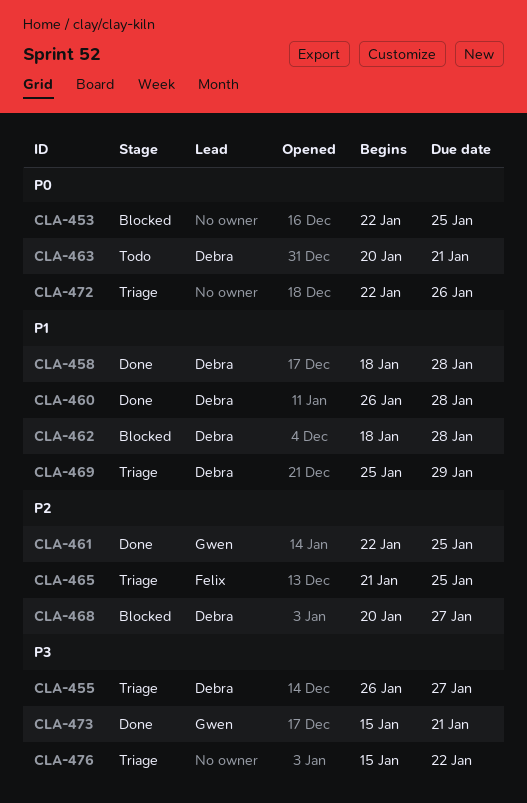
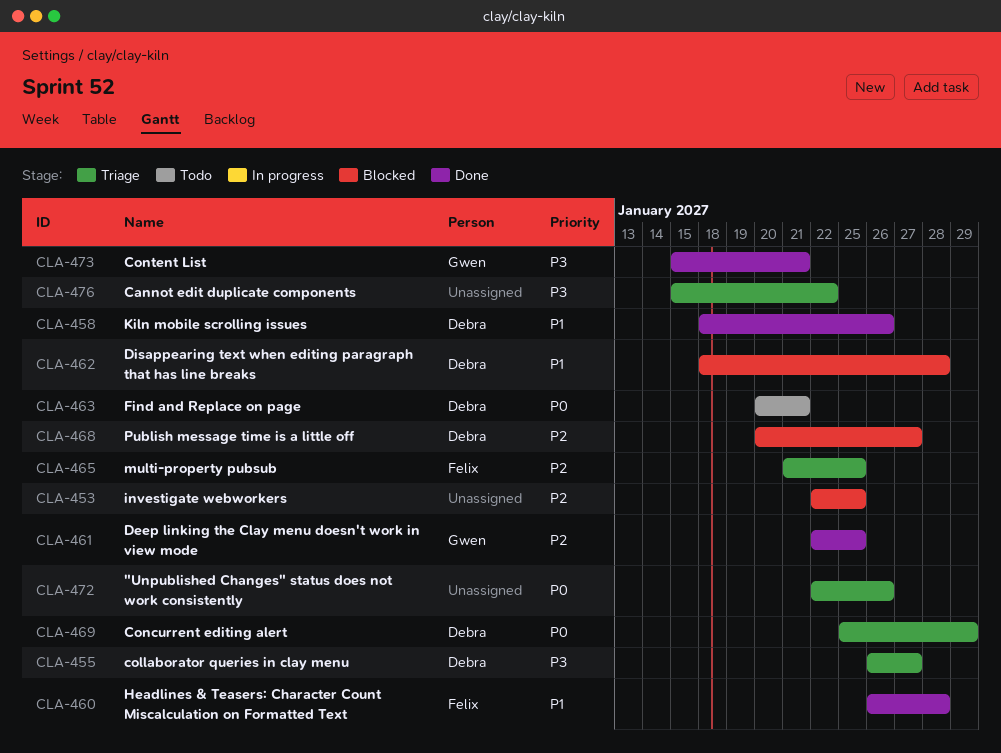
CLA-453, priority: P0 -> P2
CLA-458, due: Jan 28 -> Jan 26
CLA-460, owner: Debra -> Felix
CLA-469, priority: P1 -> P0

